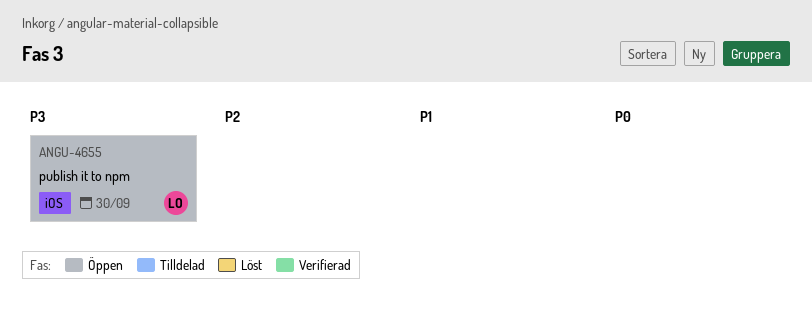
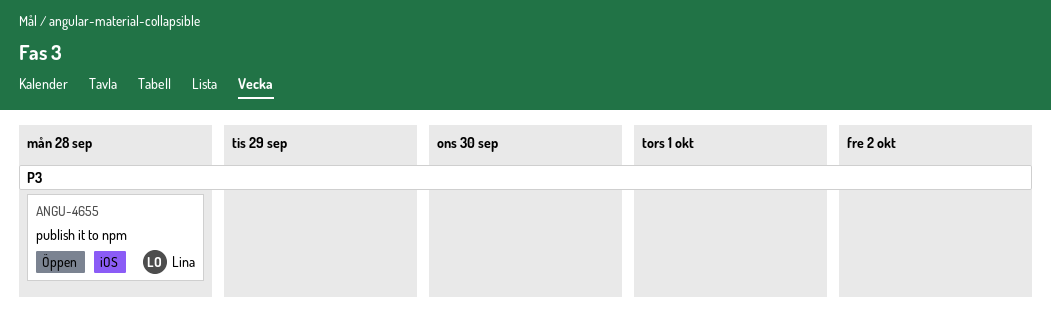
ANGU-4655, due: Sep 30 -> Sep 28

